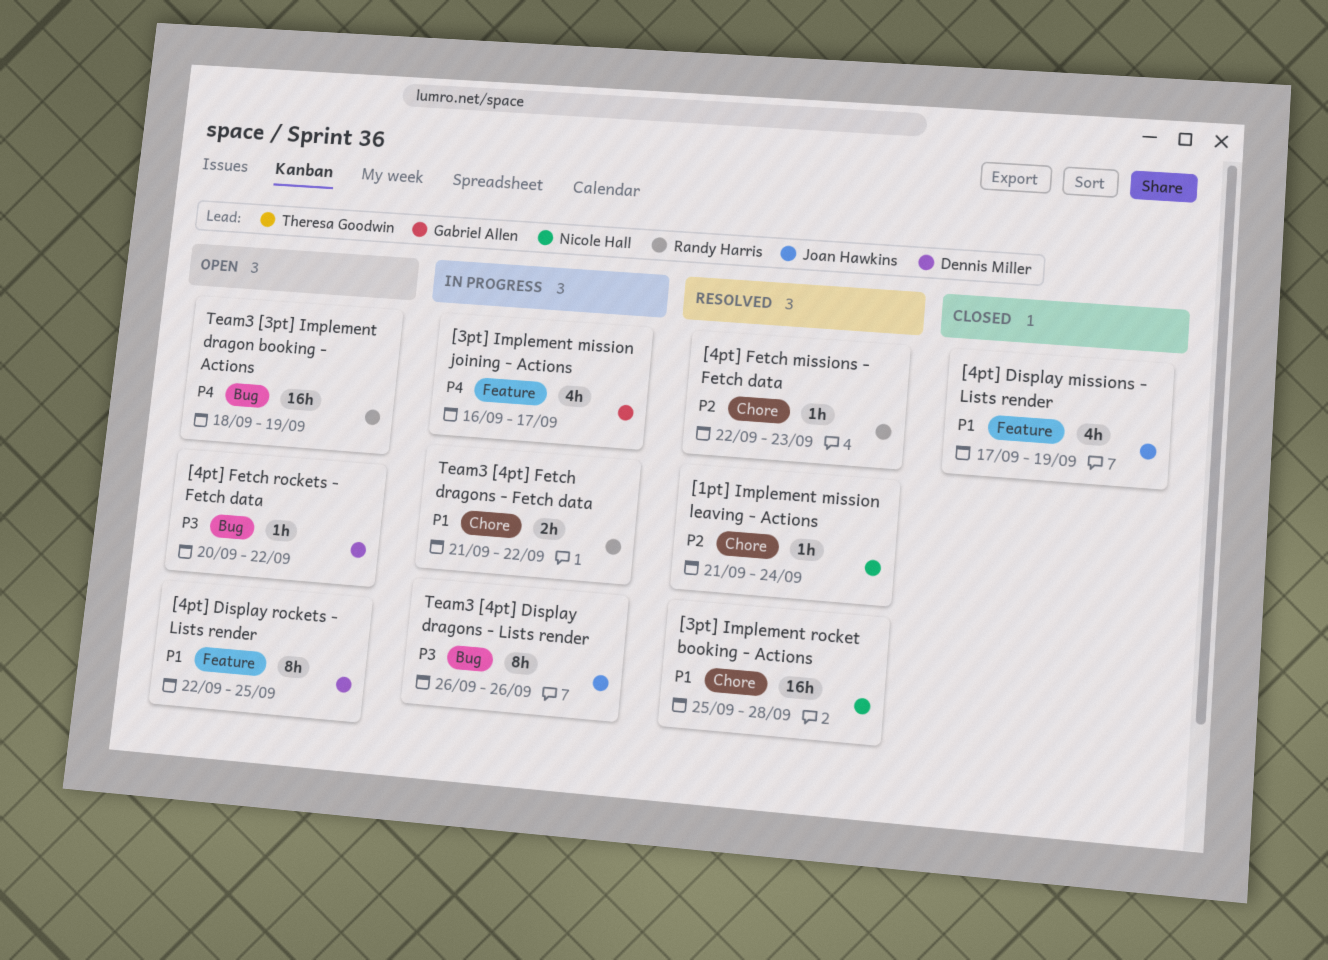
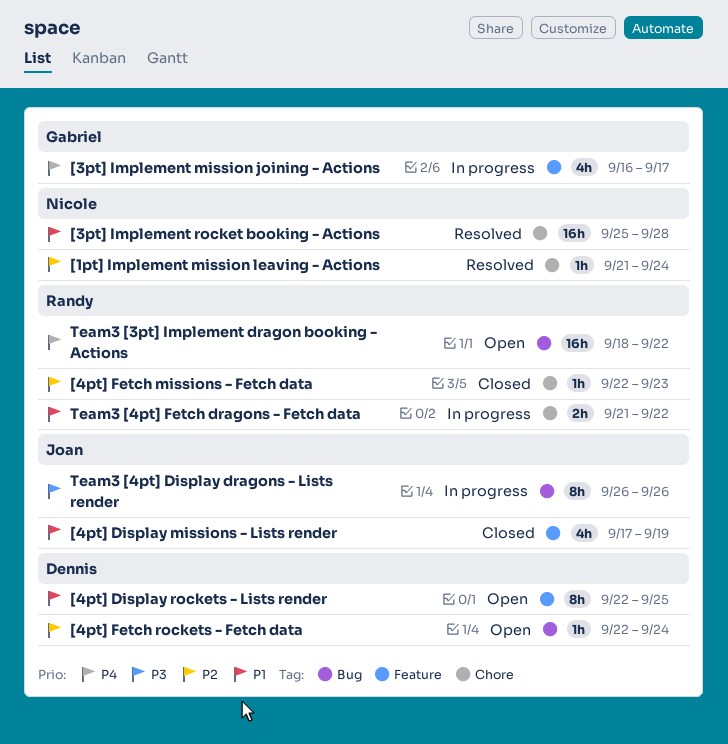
[4pt] Fetch missions - Fetch data, status: Resolved -> Closed
[4pt] Fetch rockets - Fetch data, priority: P3 -> P2
[4pt] Fetch rockets - Fetch data, start: Sep 20 -> Sep 22
[4pt] Fetch rockets - Fetch data, due: Sep 22 -> Sep 24
Team3 [3pt] Implement dragon booking - Actions, due: Sep 19 -> Sep 22

